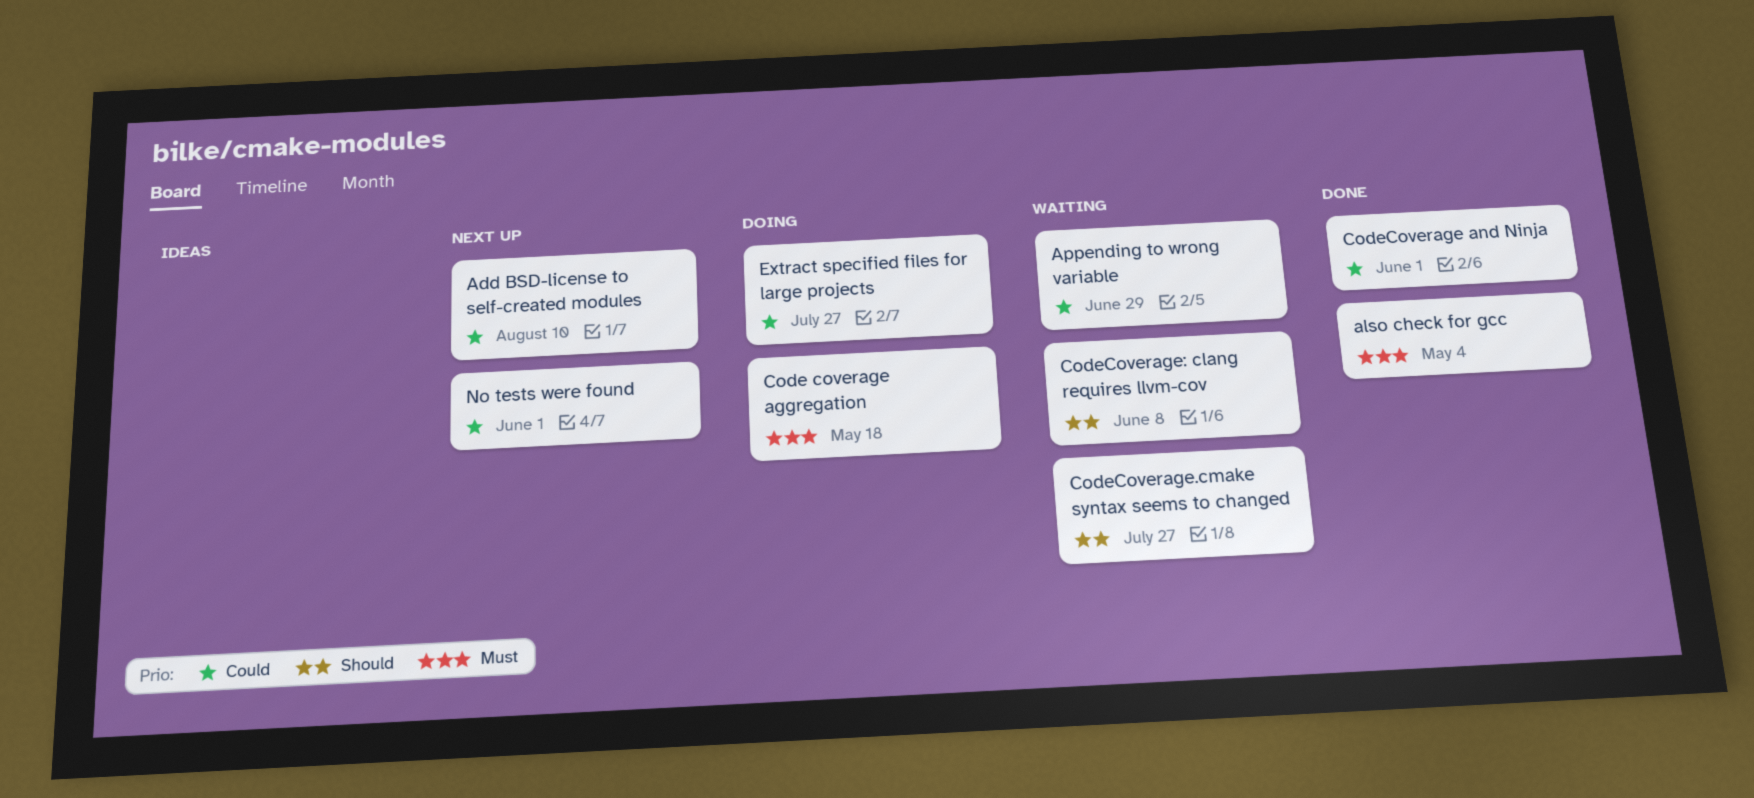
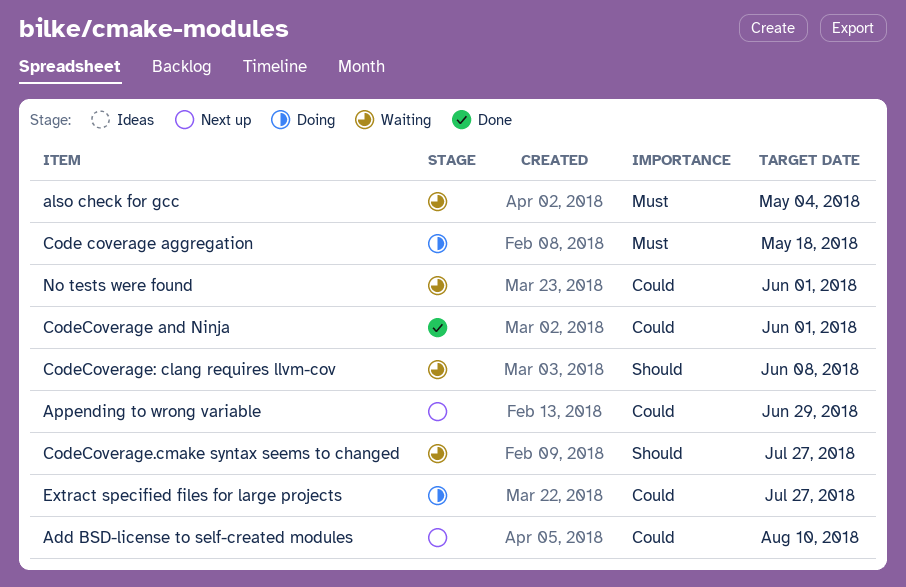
also check for gcc, status: Done -> Waiting
Appending to wrong variable, status: Waiting -> Next up
No tests were found, status: Next up -> Waiting

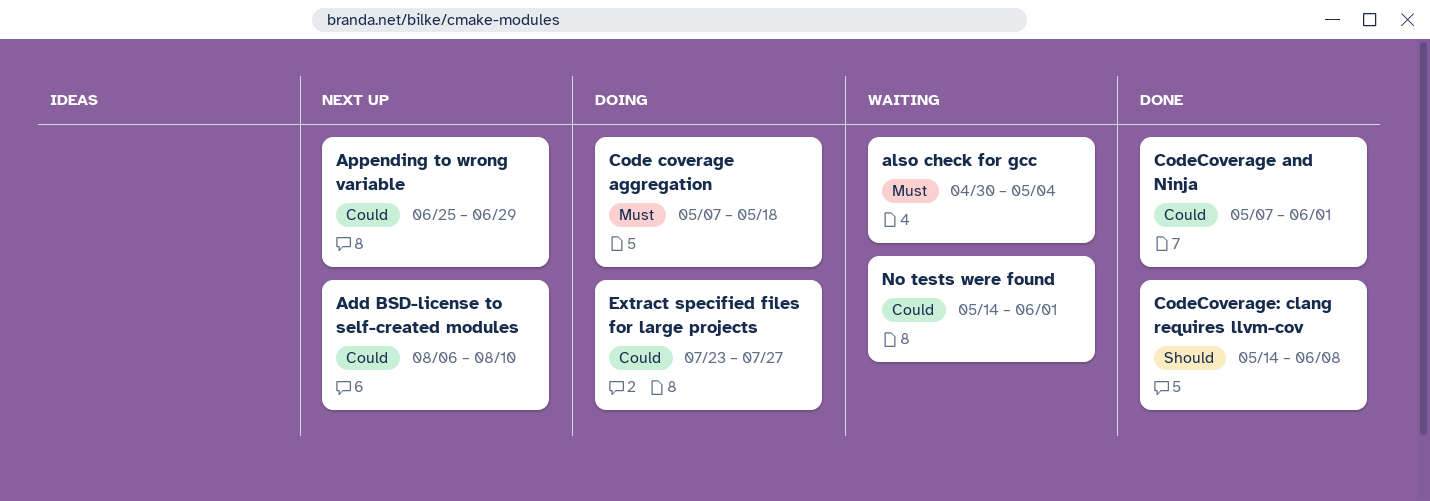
CodeCoverage.cmake syntax seems to changed: present -> none
CodeCoverage: clang requires llvm-cov, status: Waiting -> Done

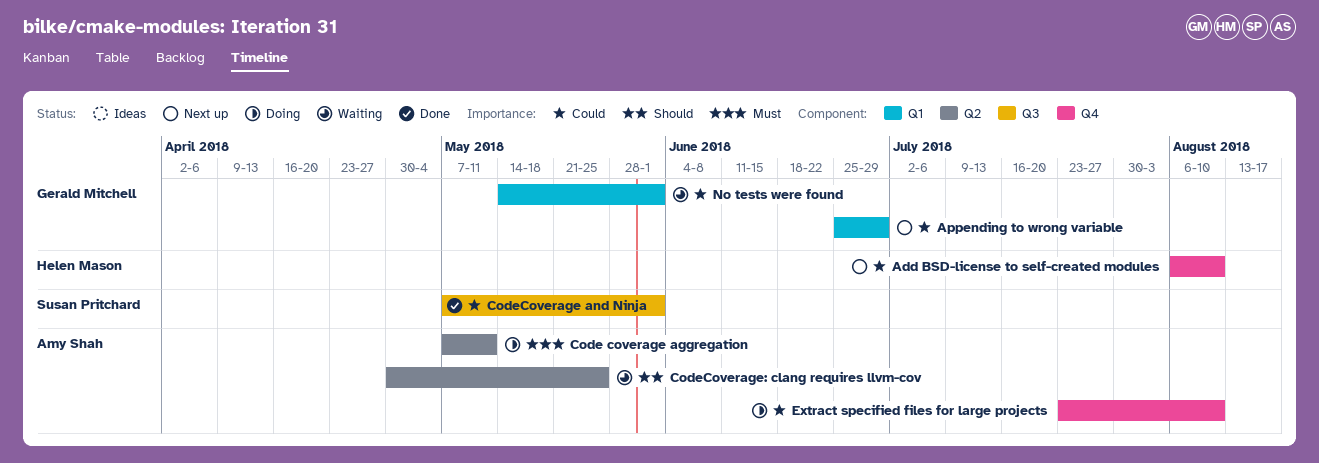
also check for gcc: present -> none
Code coverage aggregation, due: May 18 -> May 11
CodeCoverage: clang requires llvm-cov, status: Done -> Waiting
CodeCoverage: clang requires llvm-cov, start: May 14 -> Apr 30
CodeCoverage: clang requires llvm-cov, due: Jun 8 -> May 25
Extract specified files for large projects, due: Jul 27 -> Aug 10

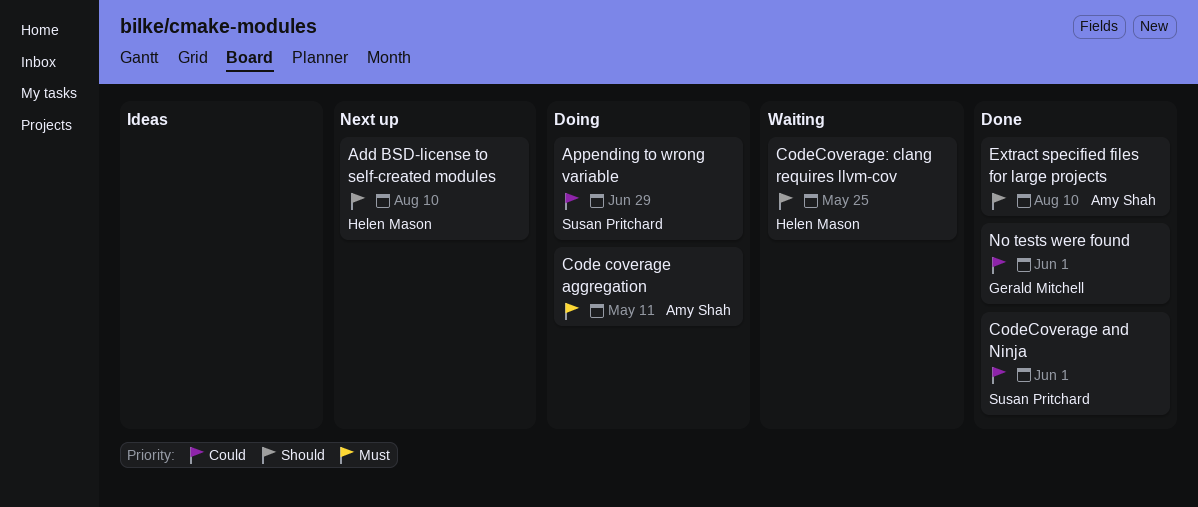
Add BSD-license to self-created modules, priority: Could -> Should
Appending to wrong variable, status: Next up -> Doing
Appending to wrong variable, owner: Gerald Mitchell -> Susan Pritchard
CodeCoverage: clang requires llvm-cov, owner: Amy Shah -> Helen Mason
Extract specified files for large projects, status: Doing -> Done
Extract specified files for large projects, priority: Could -> Should
No tests were found, status: Waiting -> Done

